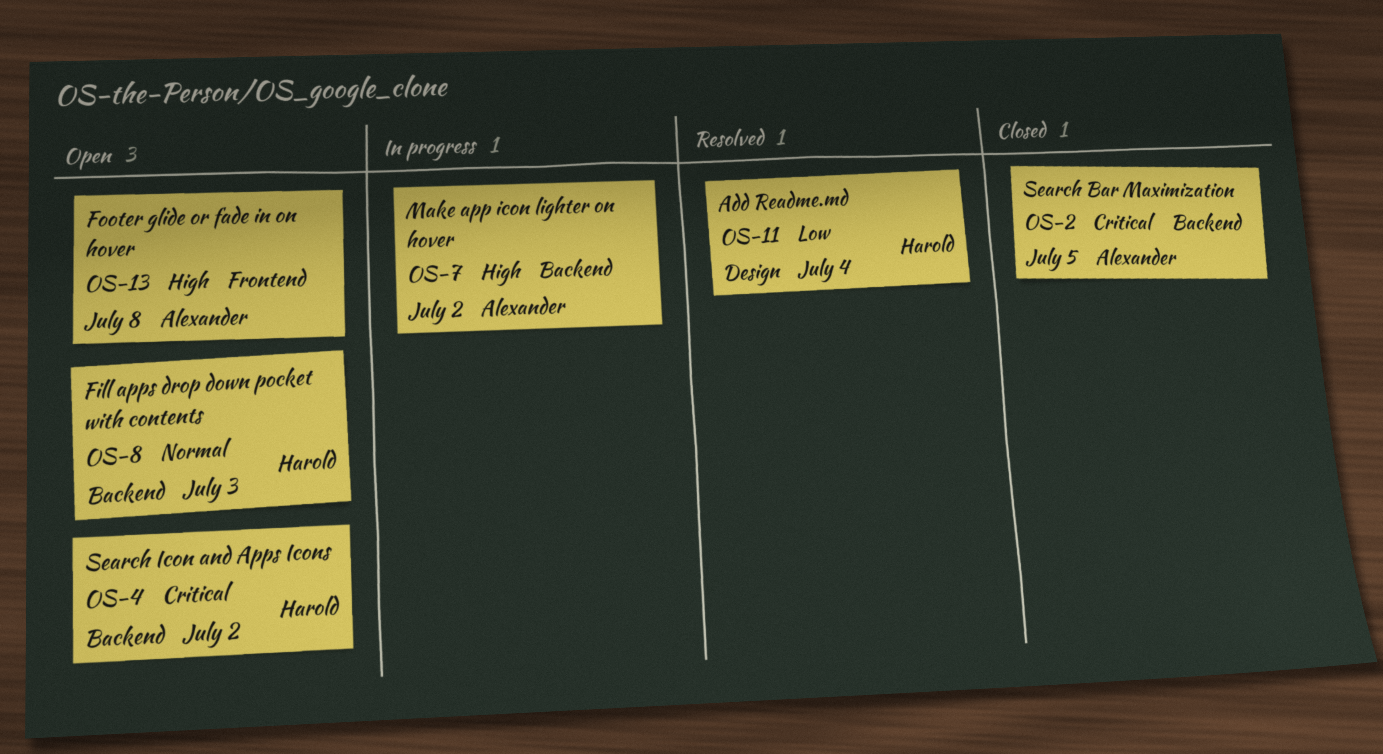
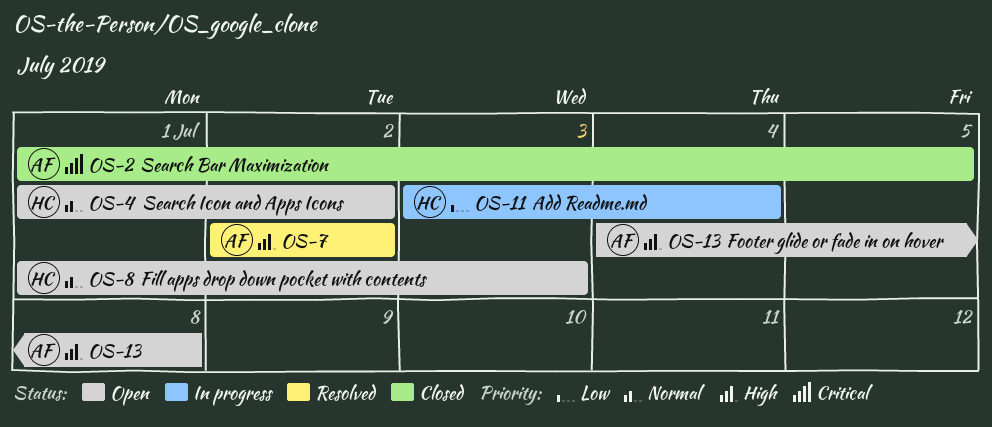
OS-4, priority: Critical -> Normal
OS-7, status: In progress -> Resolved
OS-11, status: Resolved -> In progress

